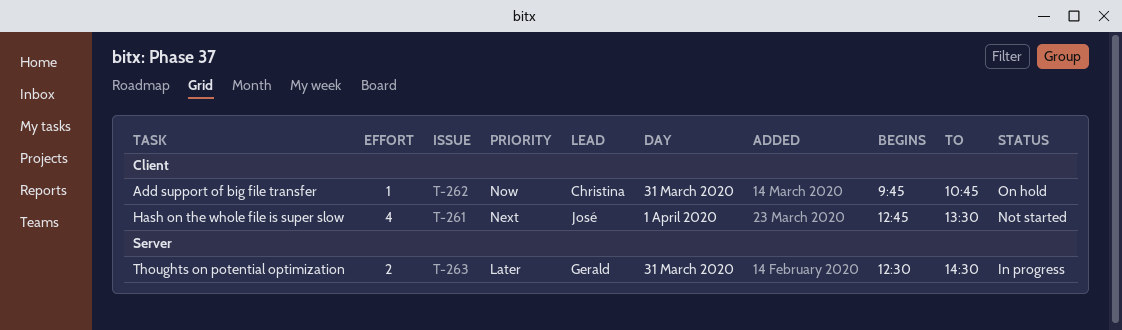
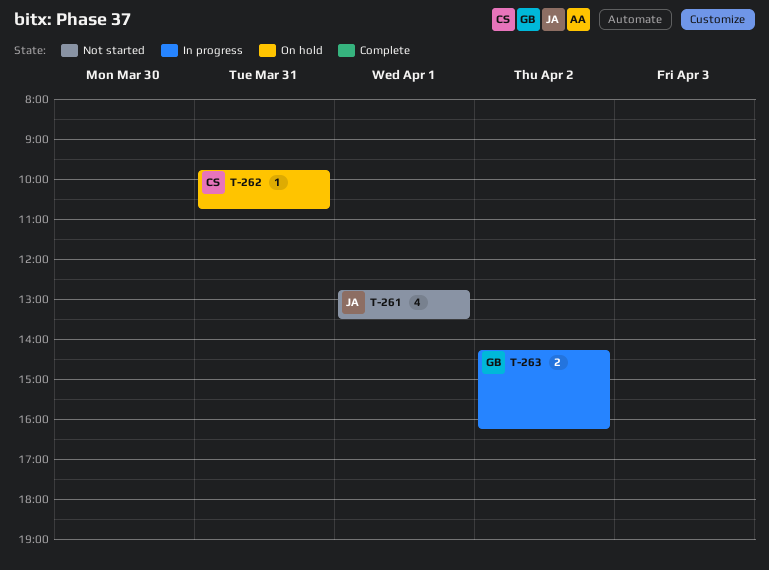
T-263, day: Mar 31 -> Apr 2
T-263, begins: 12:30 -> 14:15
T-263, ends: 14:30 -> 16:15

